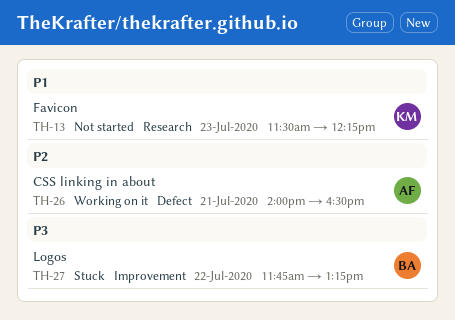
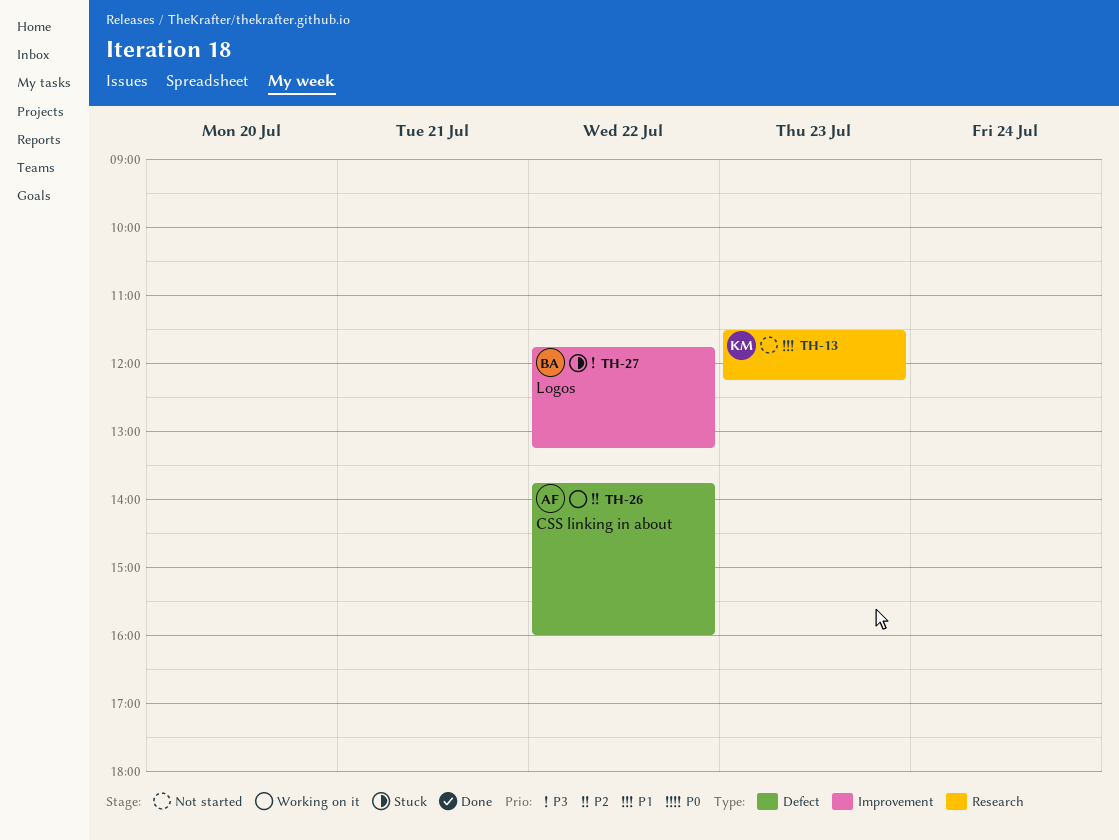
TH-26, day: Jul 21 -> Jul 22
TH-26, begins: 14:00 -> 13:45
TH-26, ends: 16:30 -> 16:00

